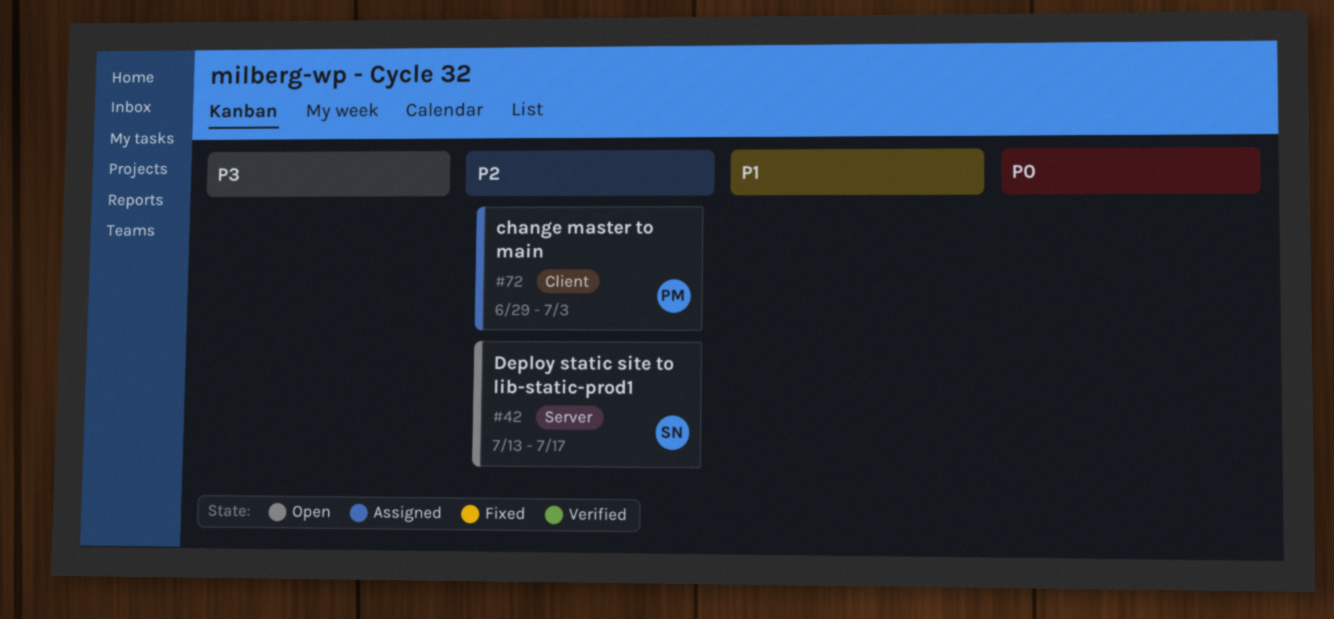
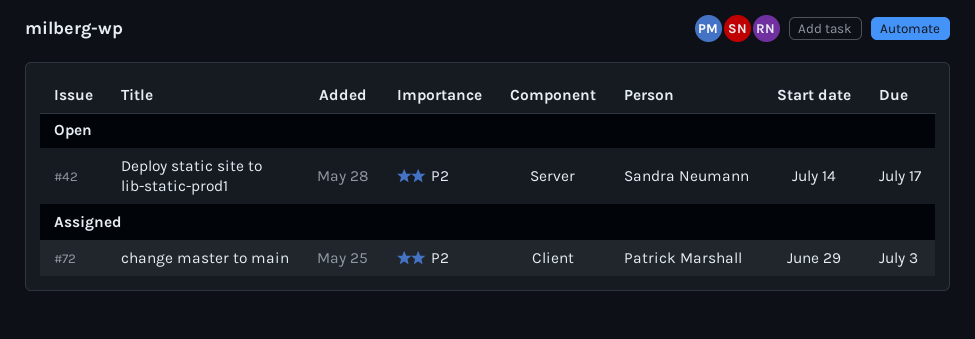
#42, start: Jul 13 -> Jul 14

